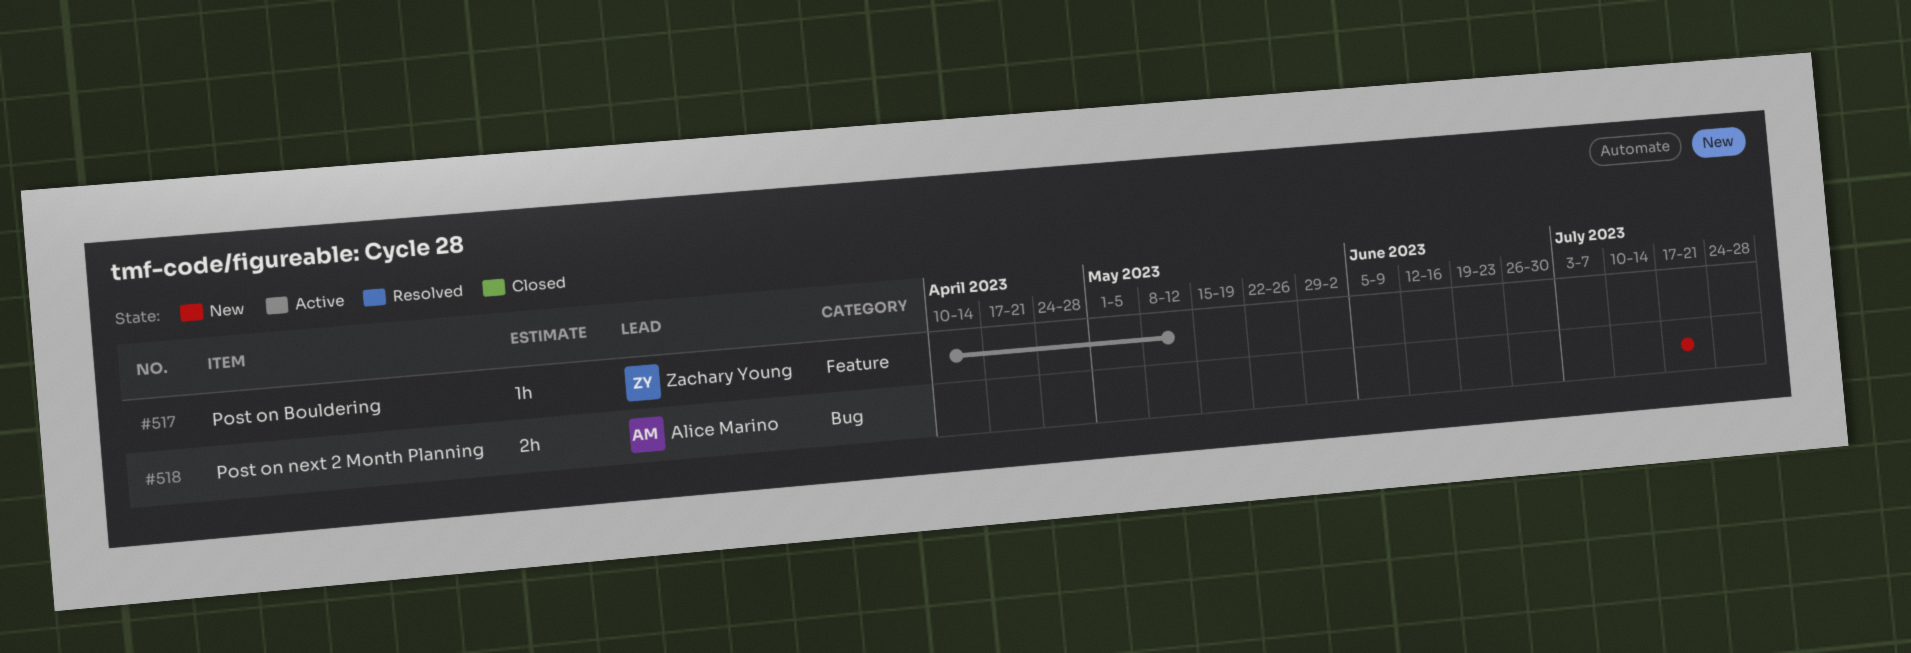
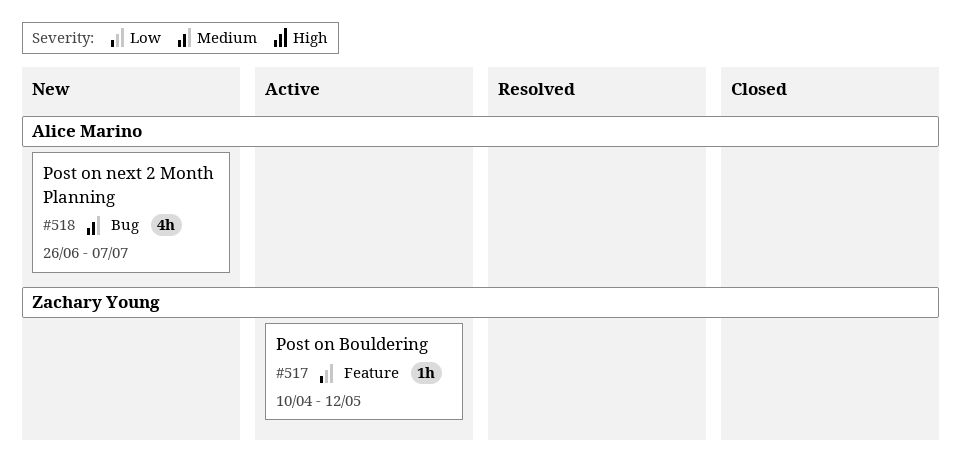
#518, estimate: 2h -> 4h
#518, start: Jul 17 -> Jun 26
#518, due: Jul 21 -> Jul 7

